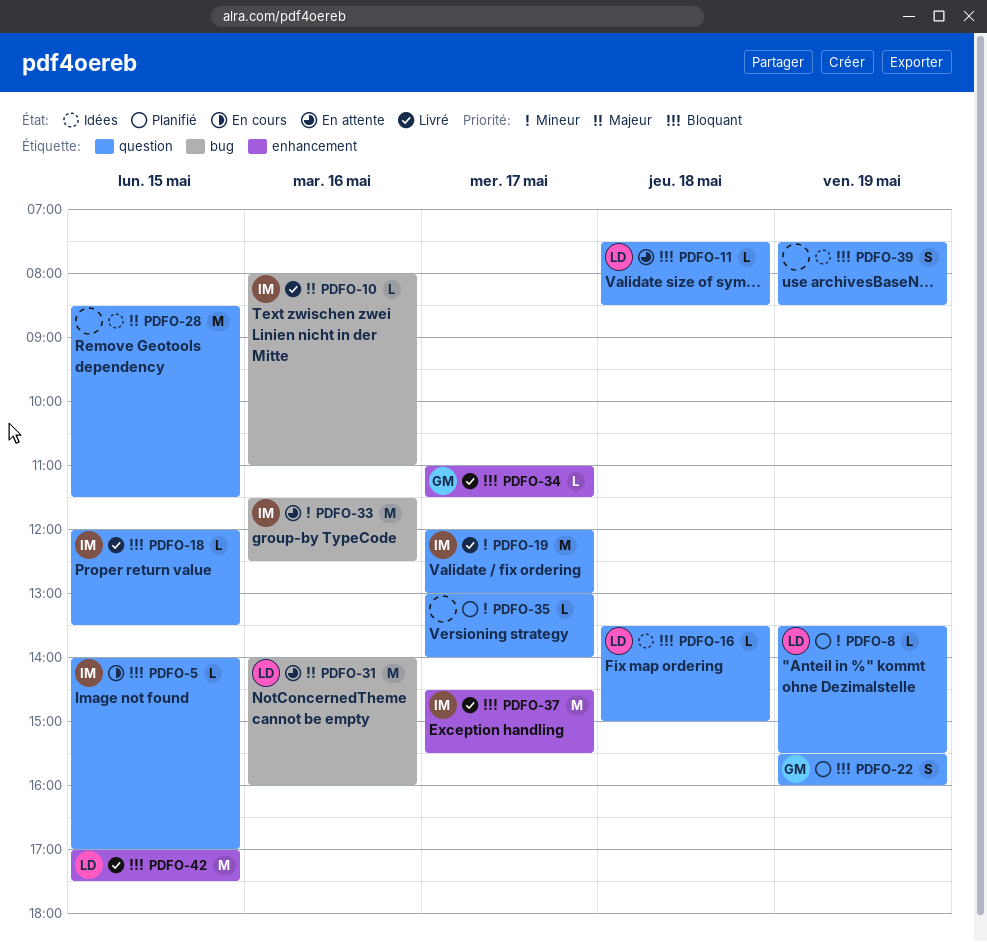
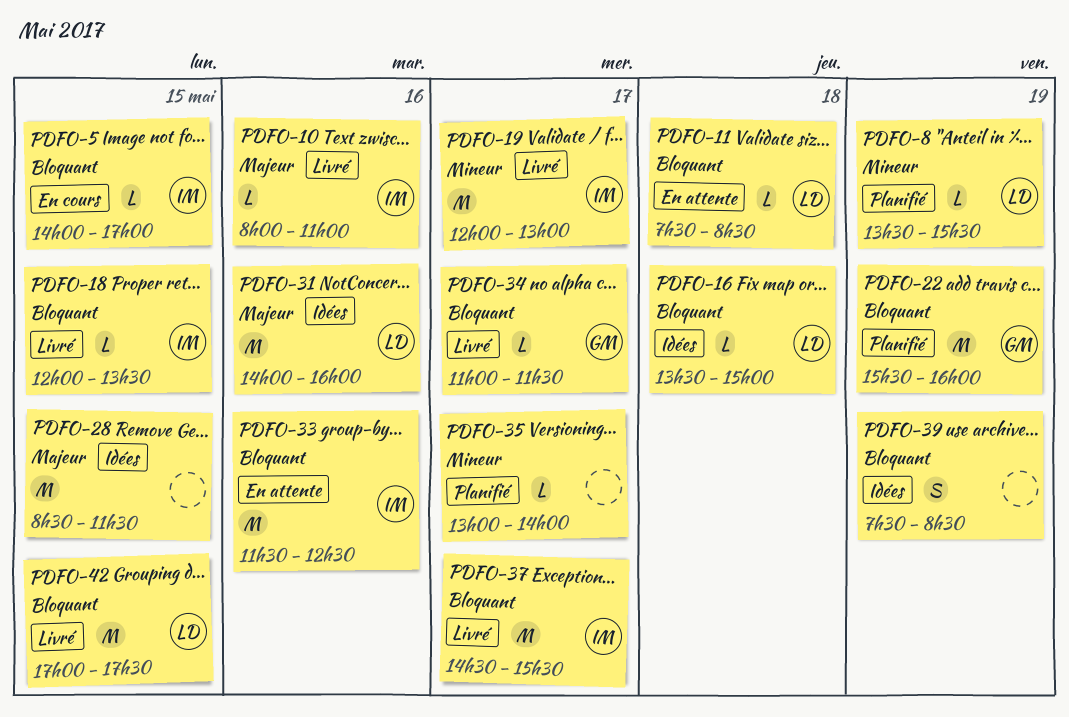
PDFO-22, estimate: S -> M
PDFO-31, status: En attente -> Idées
PDFO-33, priority: Mineur -> Bloquant

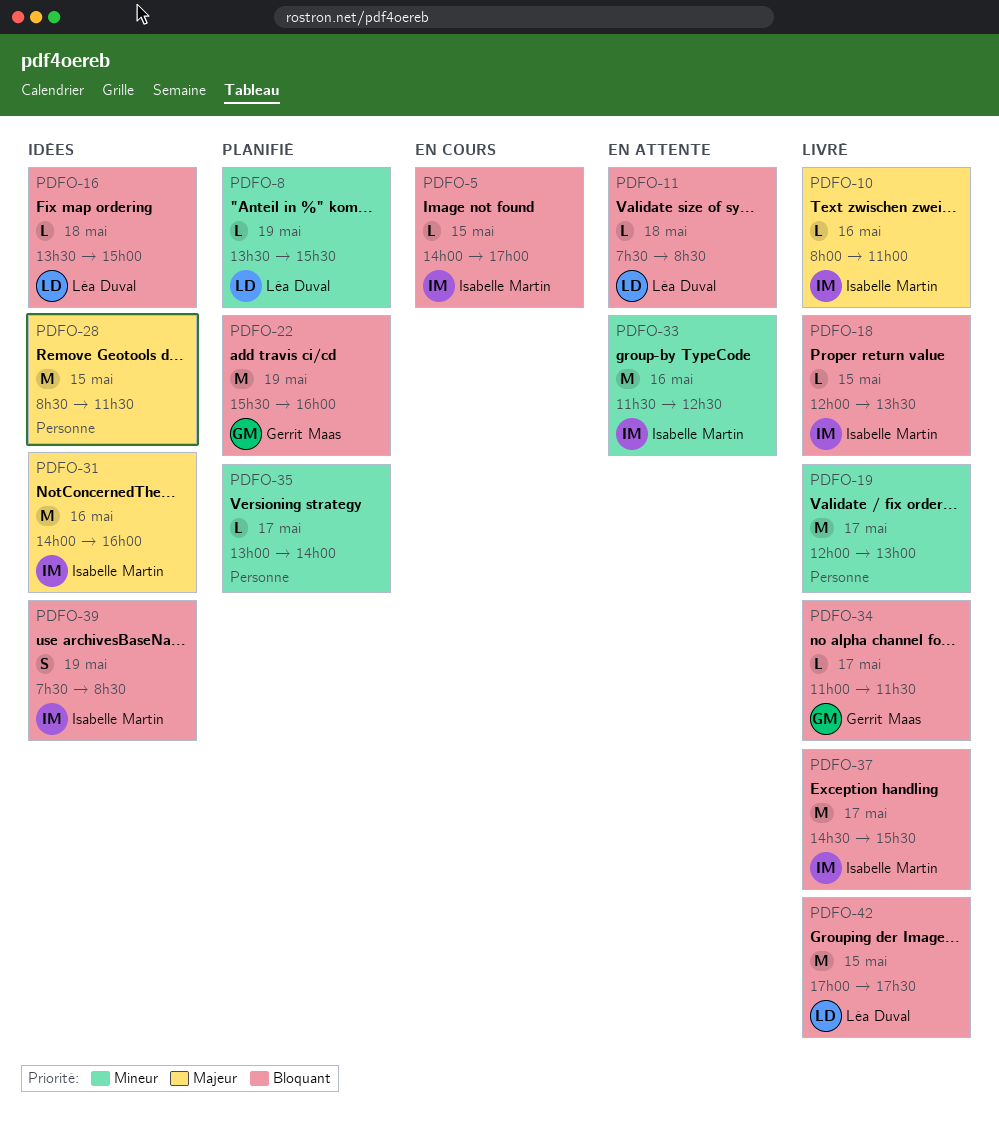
PDFO-19, owner: Isabelle Martin -> none
PDFO-31, owner: Léa Duval -> Isabelle Martin
PDFO-33, priority: Bloquant -> Mineur
PDFO-39, owner: none -> Isabelle Martin

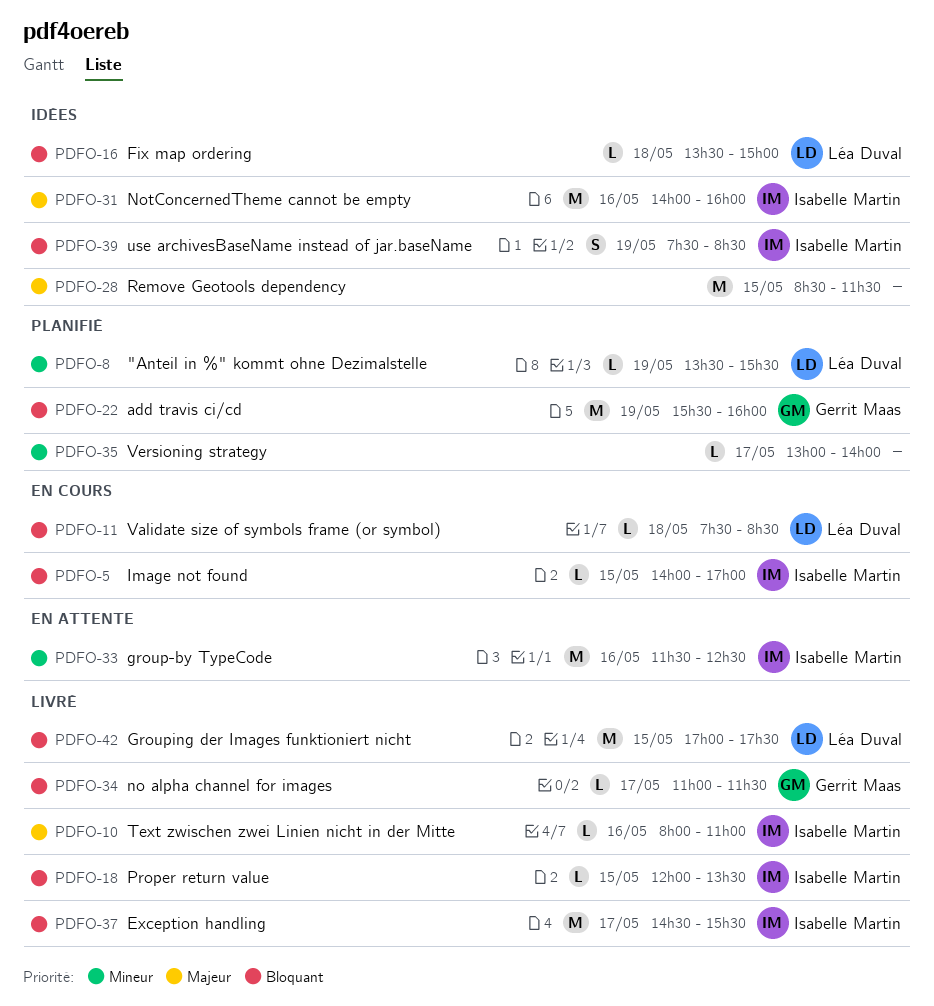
PDFO-11, status: En attente -> En cours
PDFO-19: present -> none

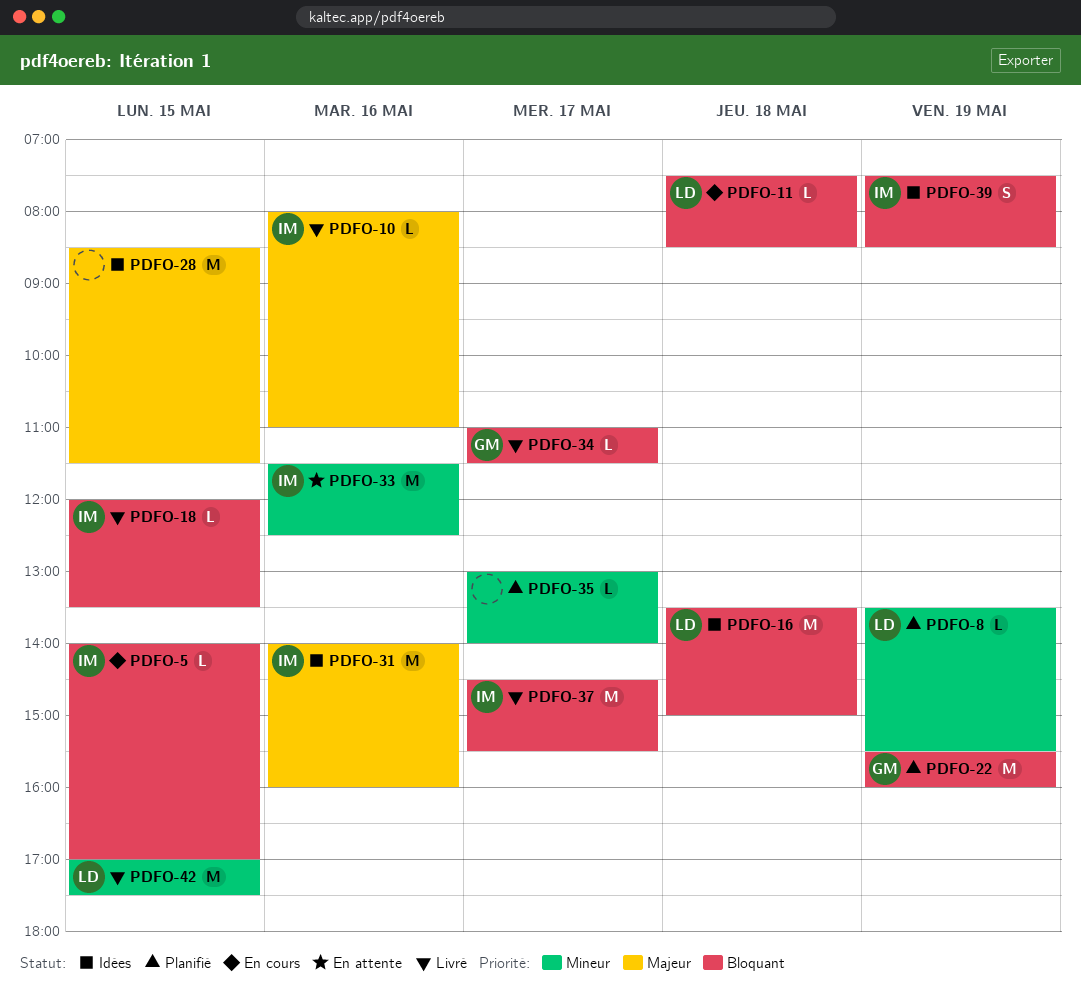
PDFO-16, estimate: L -> M
PDFO-42, priority: Bloquant -> Mineur

